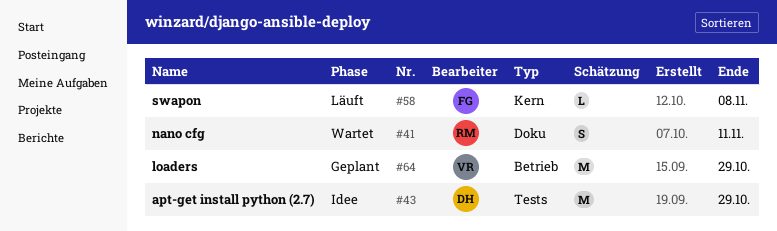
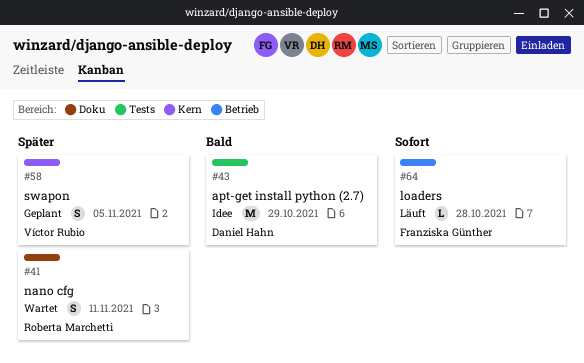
#58, status: Läuft -> Geplant
#58, owner: Franziska Günther -> Víctor Rubio
#58, estimate: L -> S
#58, due: Nov 8 -> Nov 5
#64, status: Geplant -> Läuft
#64, owner: Víctor Rubio -> Franziska Günther
#64, estimate: M -> L
#64, due: Oct 29 -> Oct 28

